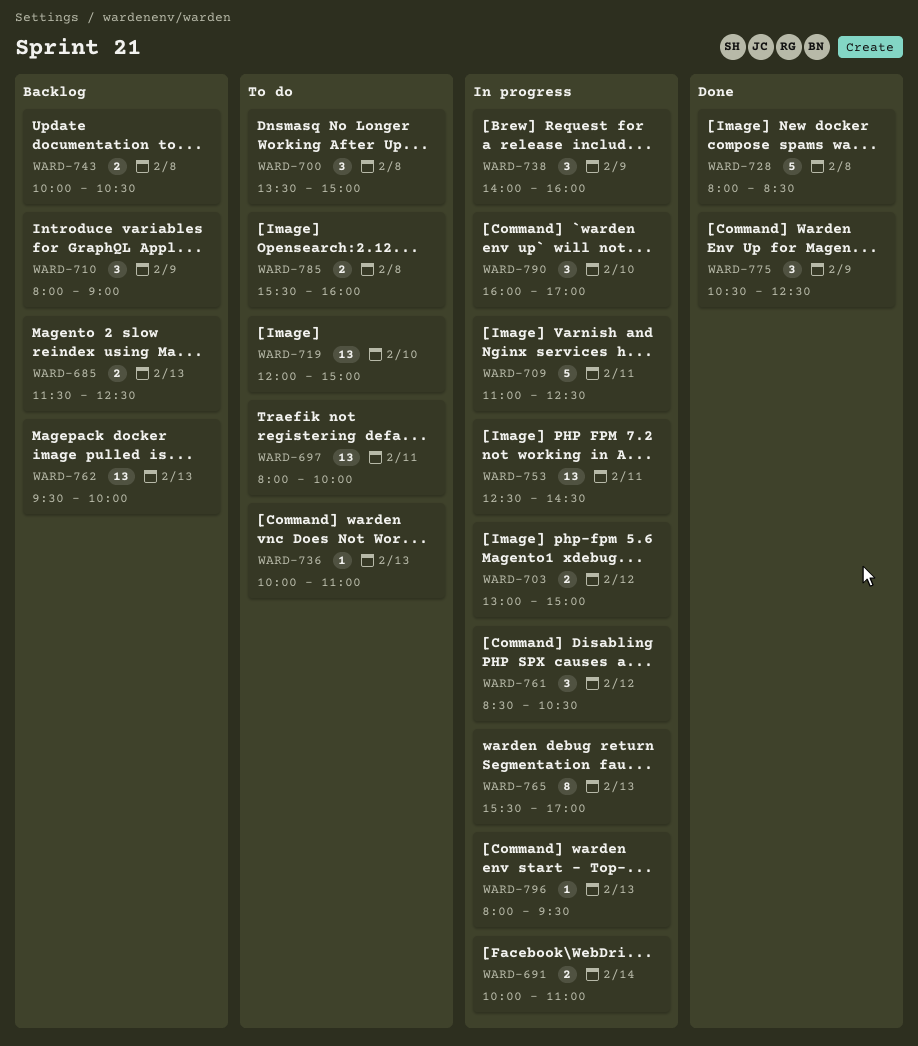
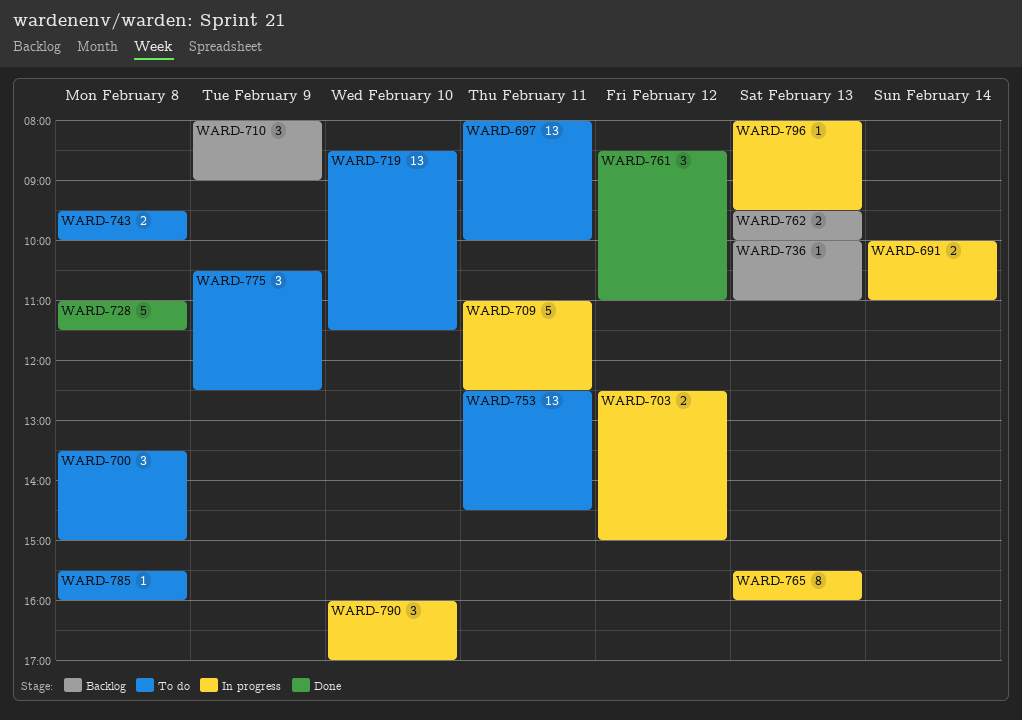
WARD-685: present -> none
WARD-703, begins: 13:00 -> 12:30
WARD-719, begins: 12:00 -> 08:30
WARD-719, ends: 15:00 -> 11:30
WARD-728, begins: 08:00 -> 11:00
WARD-728, ends: 08:30 -> 11:30
WARD-736, status: To do -> Backlog
WARD-738: present -> none
WARD-743, status: Backlog -> To do
WARD-743, begins: 10:00 -> 09:30
WARD-743, ends: 10:30 -> 10:00
WARD-753, status: In progress -> To do
WARD-761, status: In progress -> Done
WARD-761, ends: 10:30 -> 11:00
WARD-762, estimate: 13 -> 2
WARD-765, ends: 17:00 -> 16:00
WARD-775, status: Done -> To do
WARD-785, estimate: 2 -> 1

